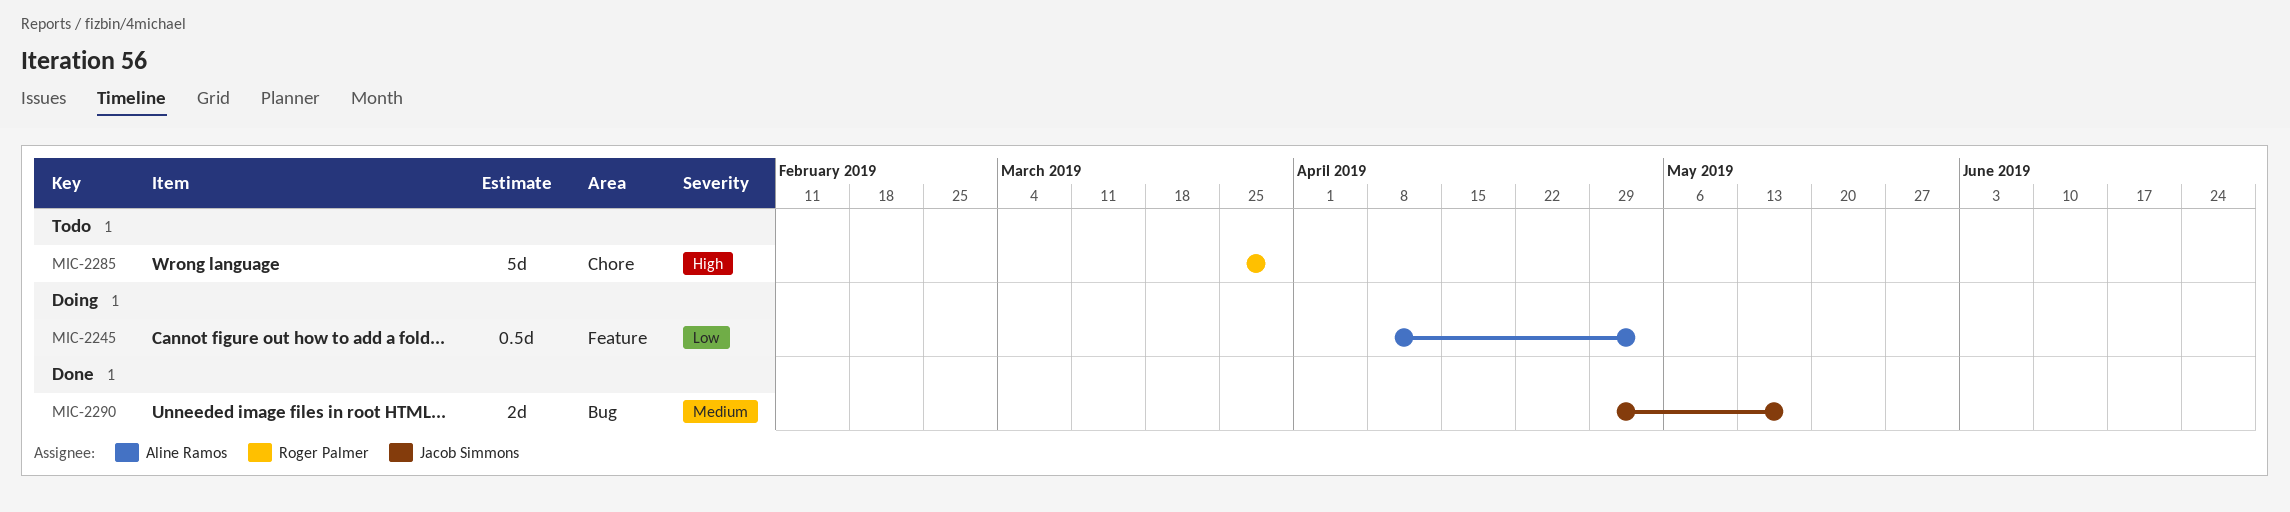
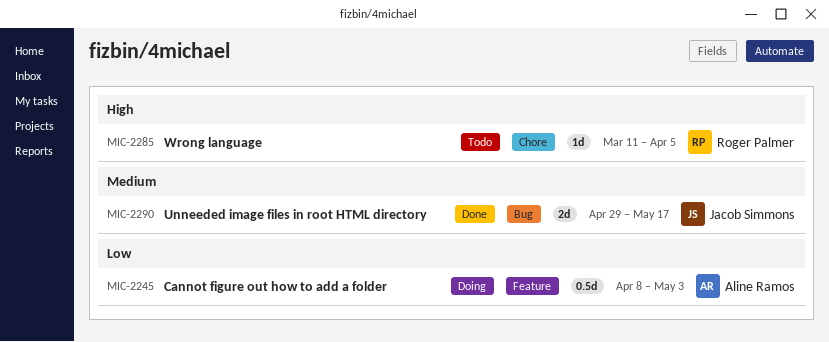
MIC-2285, estimate: 5d -> 1d
MIC-2285, start: Mar 25 -> Mar 11
MIC-2285, due: Mar 29 -> Apr 5

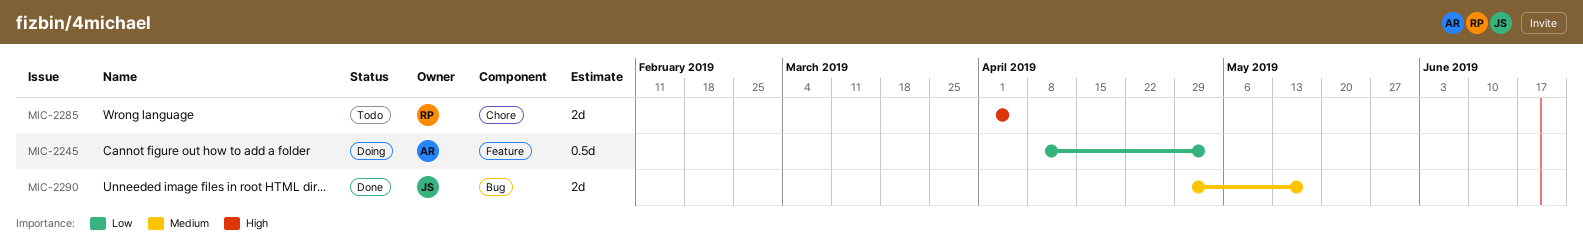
MIC-2285, estimate: 1d -> 2d
MIC-2285, start: Mar 11 -> Apr 1

